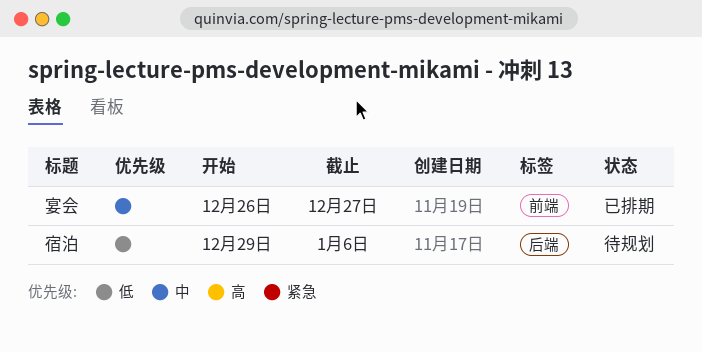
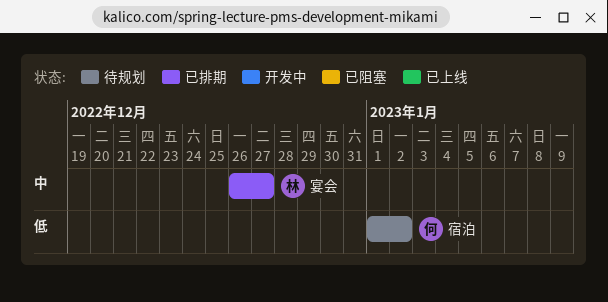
宿泊, start: Dec 29 -> Jan 1
宿泊, due: Jan 6 -> Jan 2

